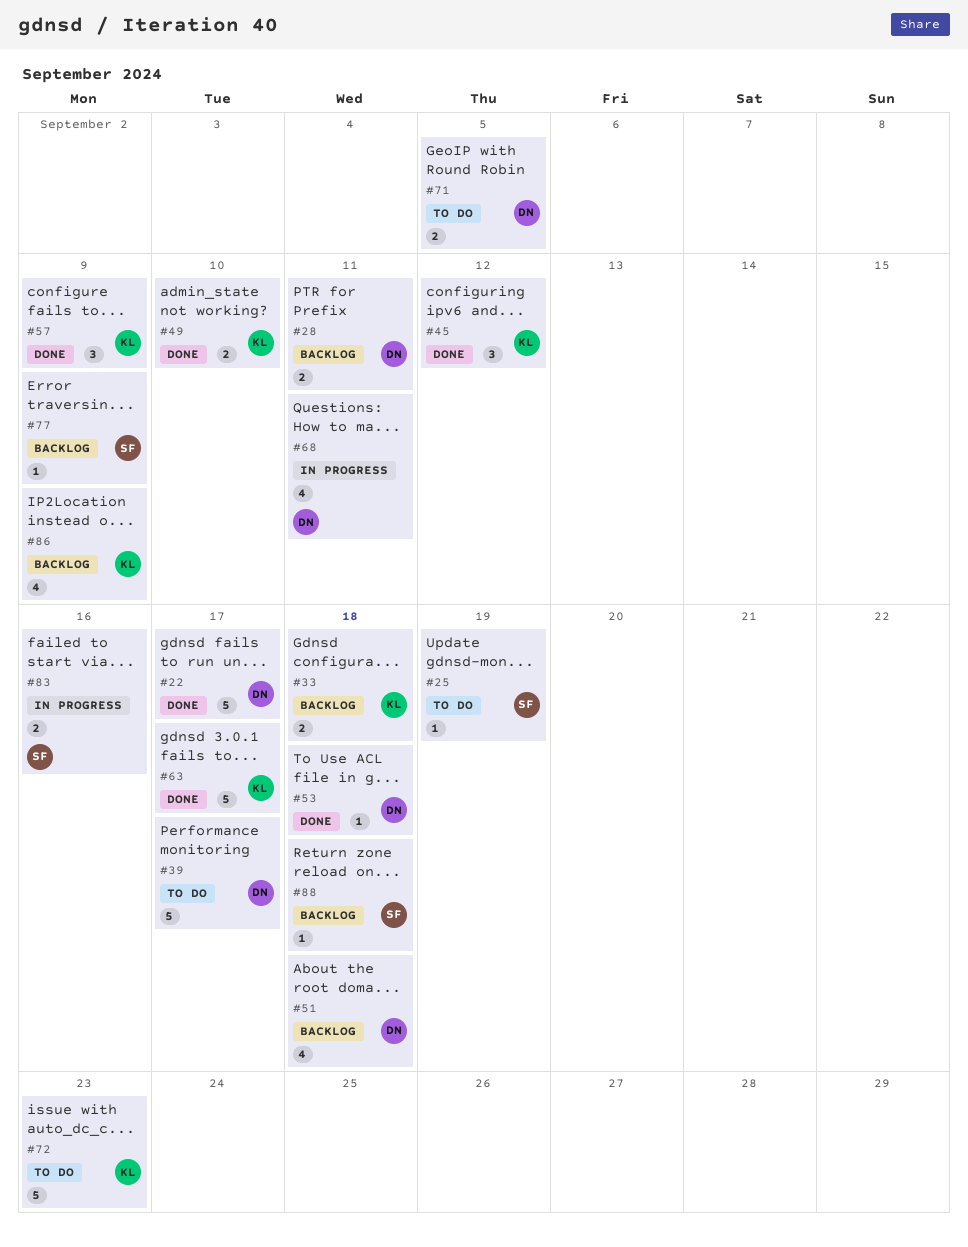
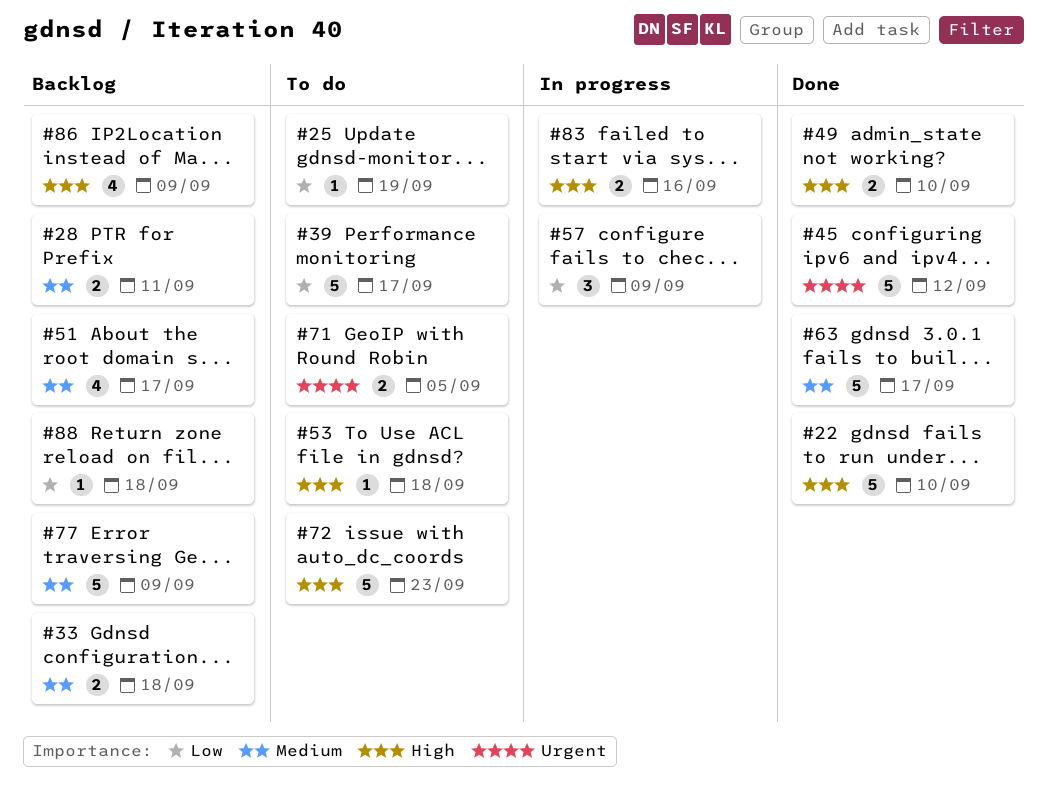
#22, due: Sep 17 -> Sep 10
#45, estimate: 3 -> 5
#51, due: Sep 18 -> Sep 17
#53, status: Done -> To do
#57, status: Done -> In progress
#68: present -> none
#77, estimate: 1 -> 5

